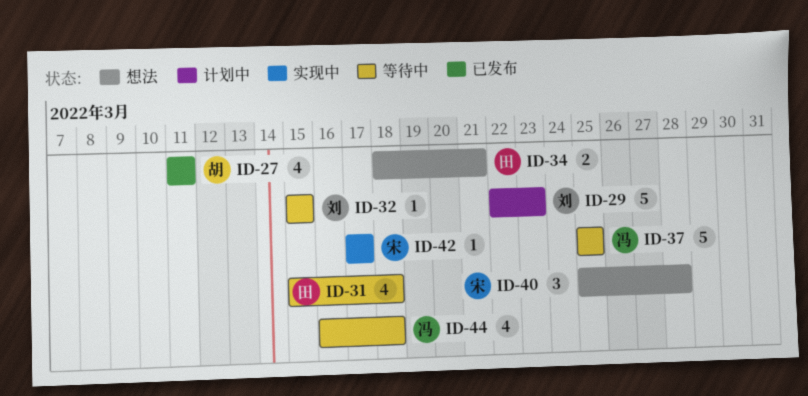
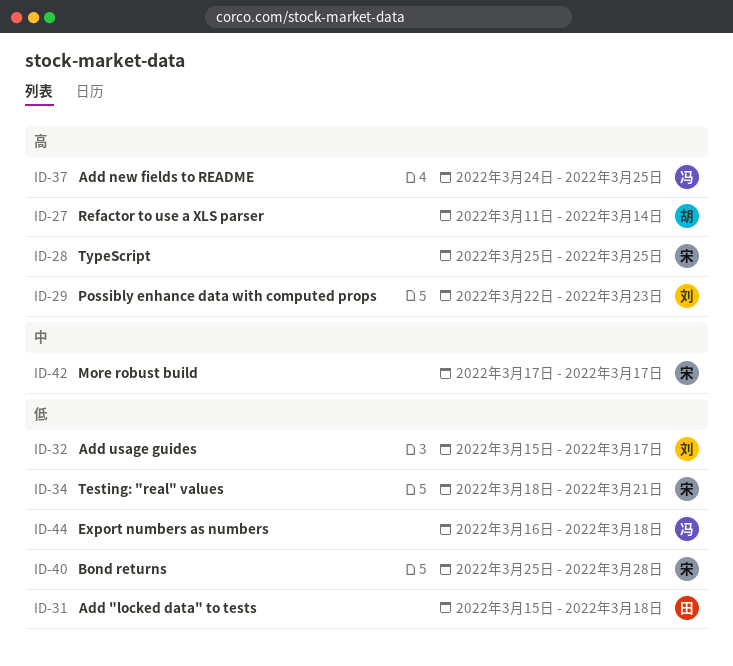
ID-27, due: Mar 11 -> Mar 14
ID-28: none -> present
ID-32, due: Mar 15 -> Mar 17
ID-34, owner: 田 -> 宋
ID-37, start: Mar 25 -> Mar 24

